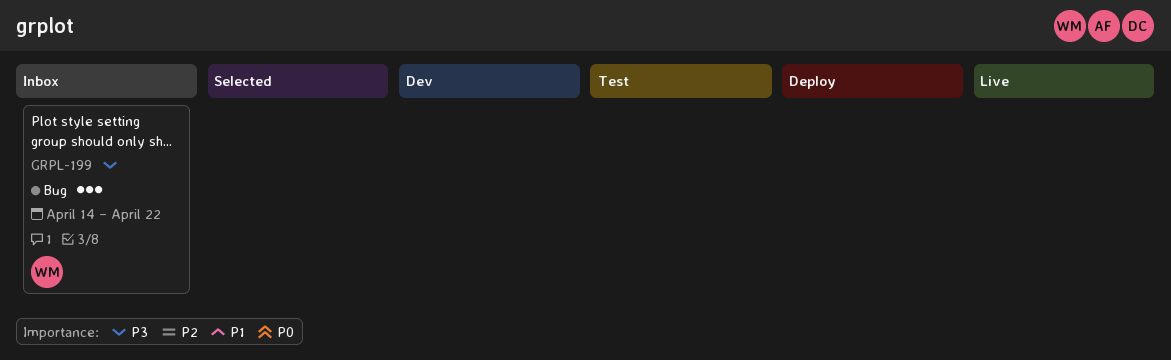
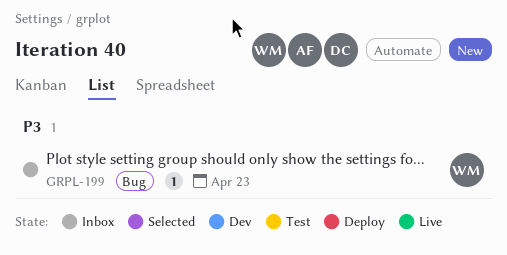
GRPL-199, estimate: 3 -> 1
GRPL-199, due: Apr 22 -> Apr 23

